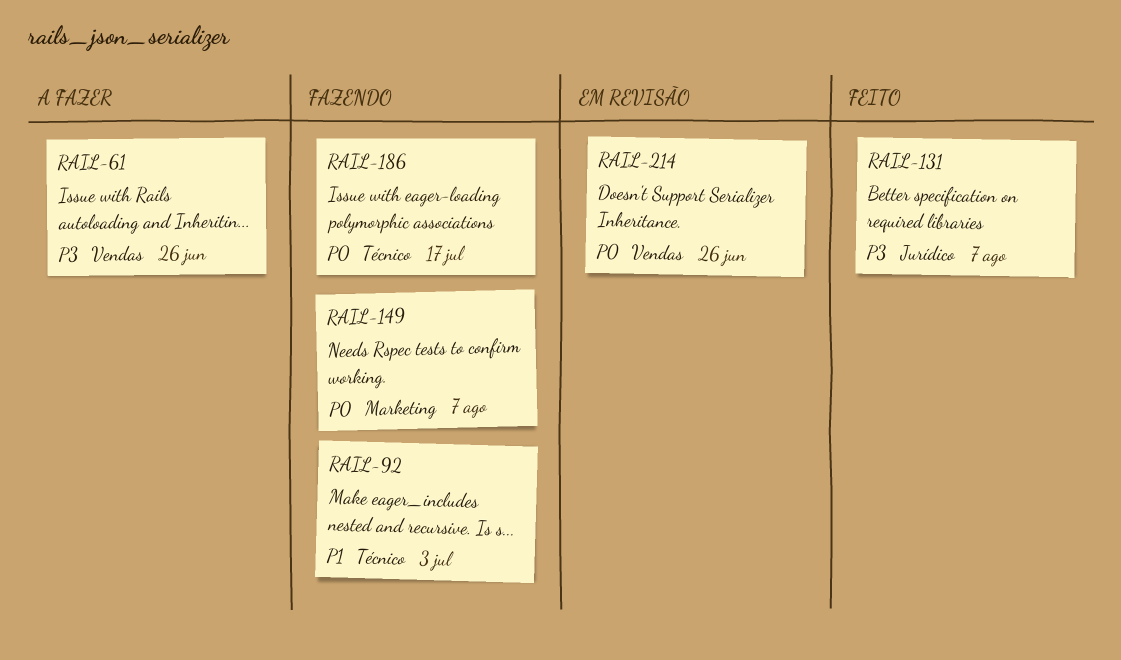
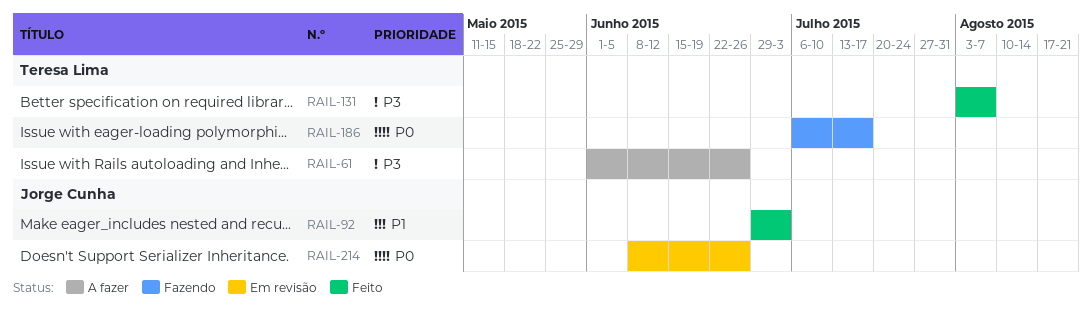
RAIL-92, status: Fazendo -> Feito
RAIL-149: present -> none

